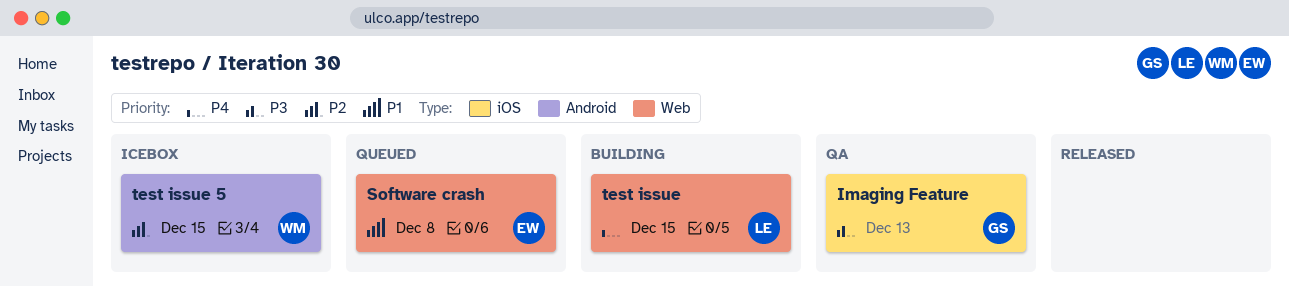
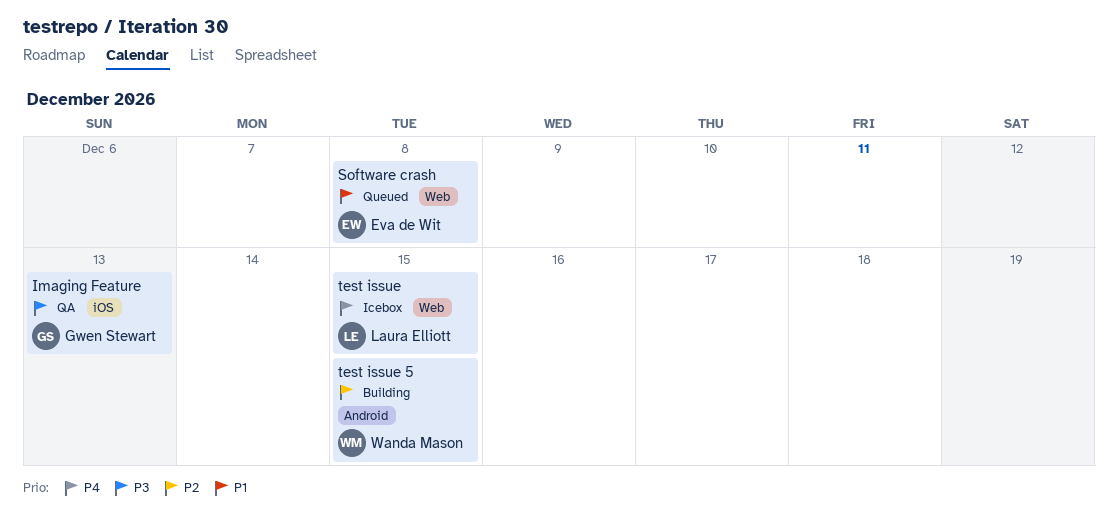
test issue, status: Building -> Icebox
test issue 5, status: Icebox -> Building

